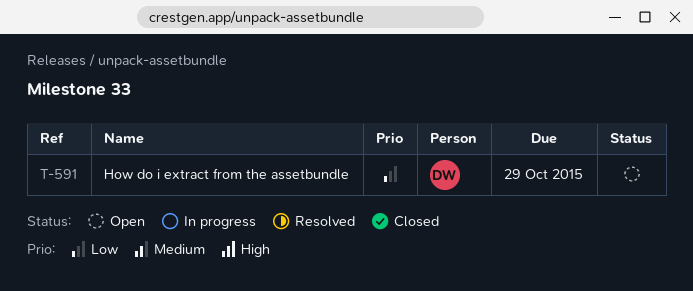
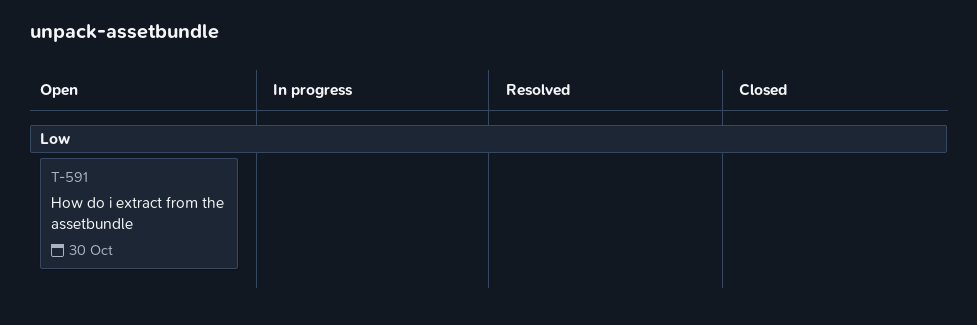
T-591, due: Oct 29 -> Oct 30

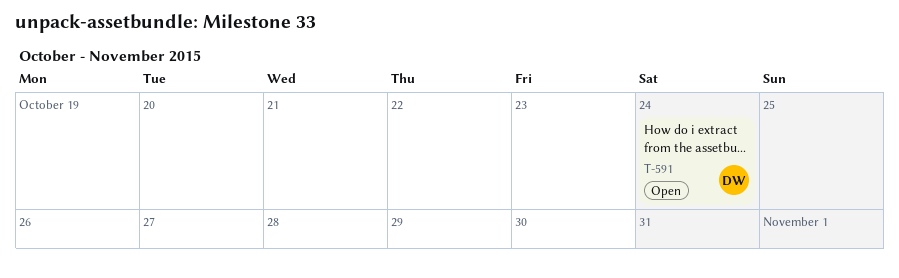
T-591, due: Oct 30 -> Oct 24

